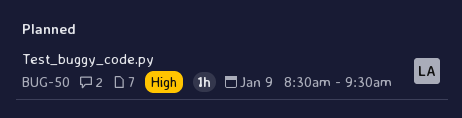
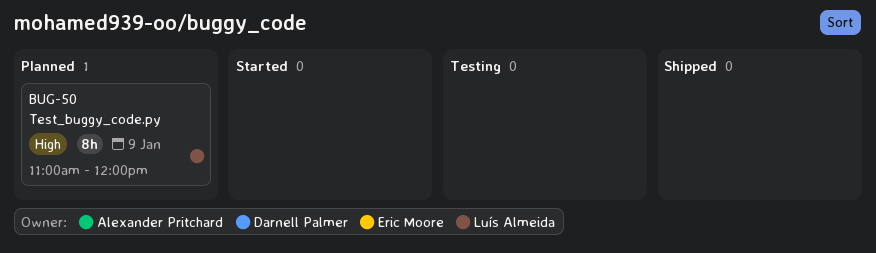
BUG-50, estimate: 1h -> 8h
BUG-50, begins: 08:30 -> 11:00
BUG-50, ends: 09:30 -> 12:00

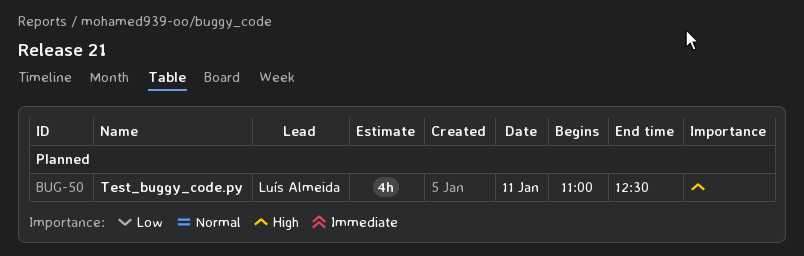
BUG-50, estimate: 8h -> 4h
BUG-50, day: Jan 9 -> Jan 11
BUG-50, ends: 12:00 -> 12:30

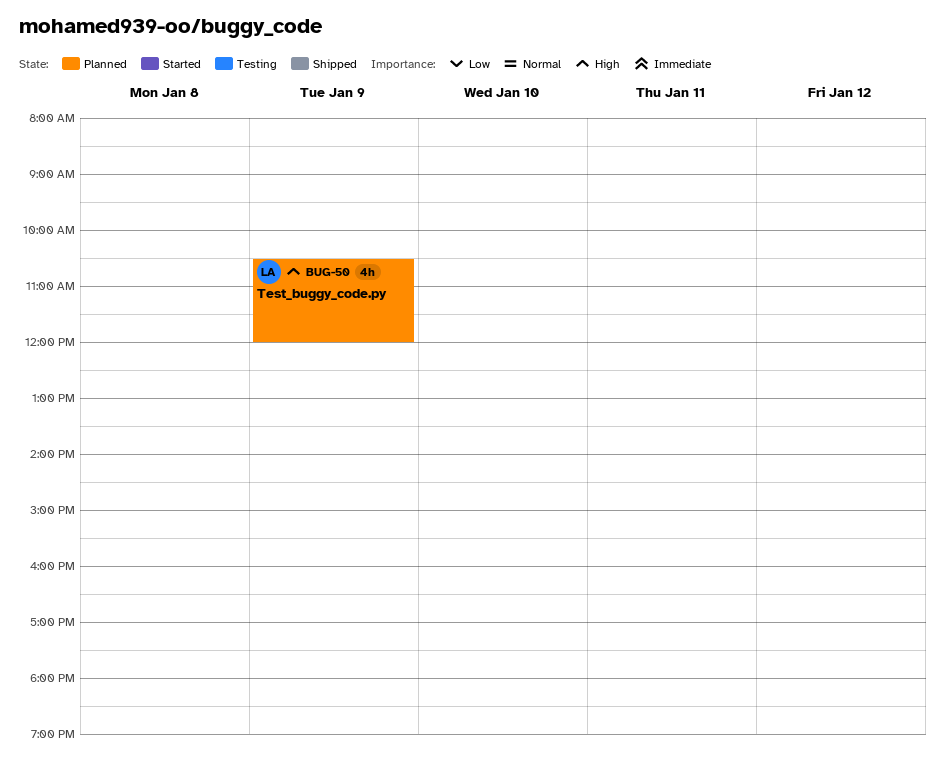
BUG-50, day: Jan 11 -> Jan 9
BUG-50, begins: 11:00 -> 10:30
BUG-50, ends: 12:30 -> 12:00

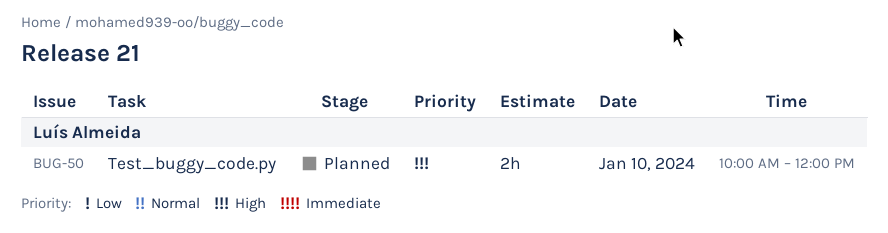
BUG-50, estimate: 4h -> 2h
BUG-50, day: Jan 9 -> Jan 10
BUG-50, begins: 10:30 -> 10:00

